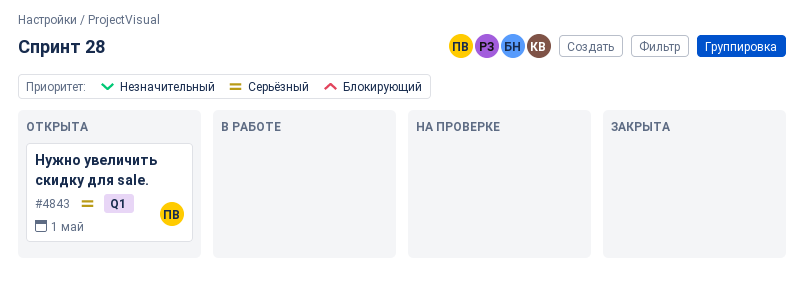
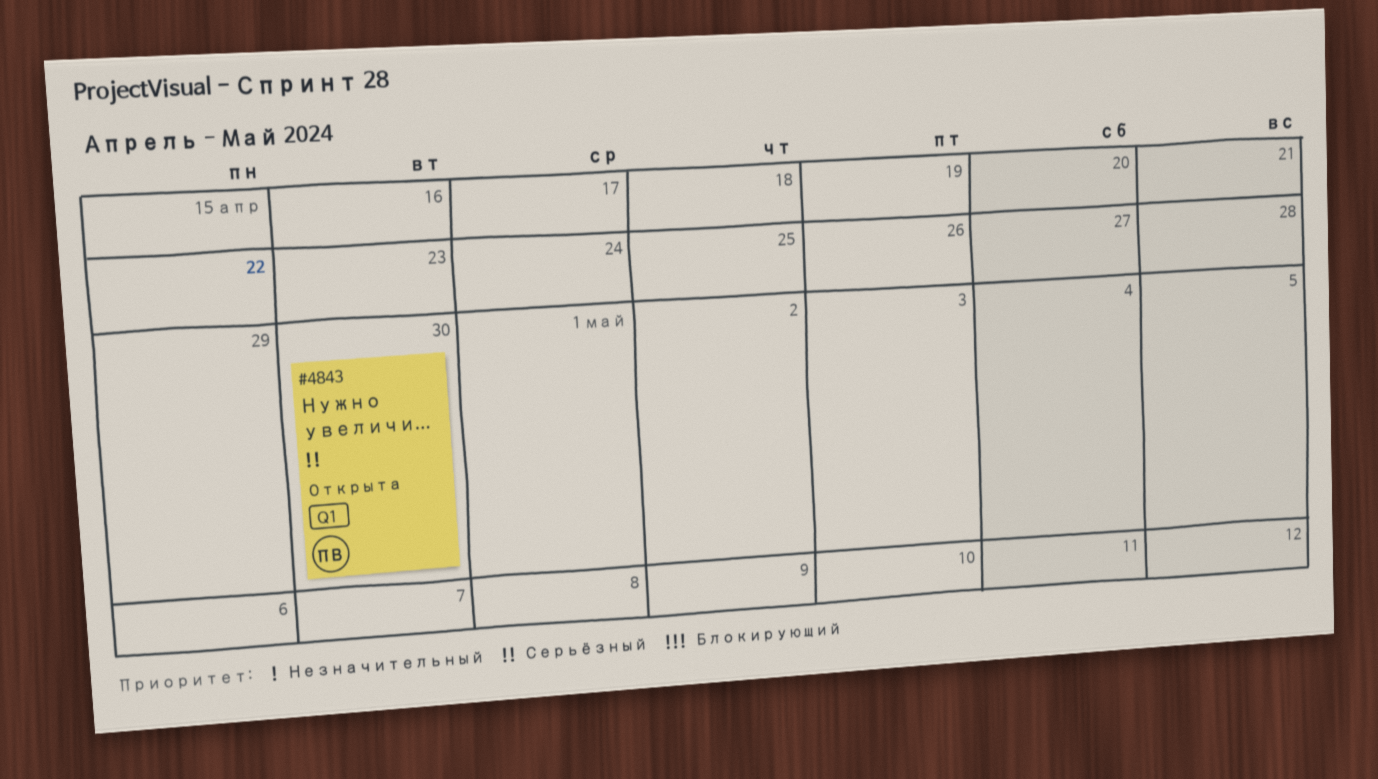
#4843, due: May 1 -> Apr 30

